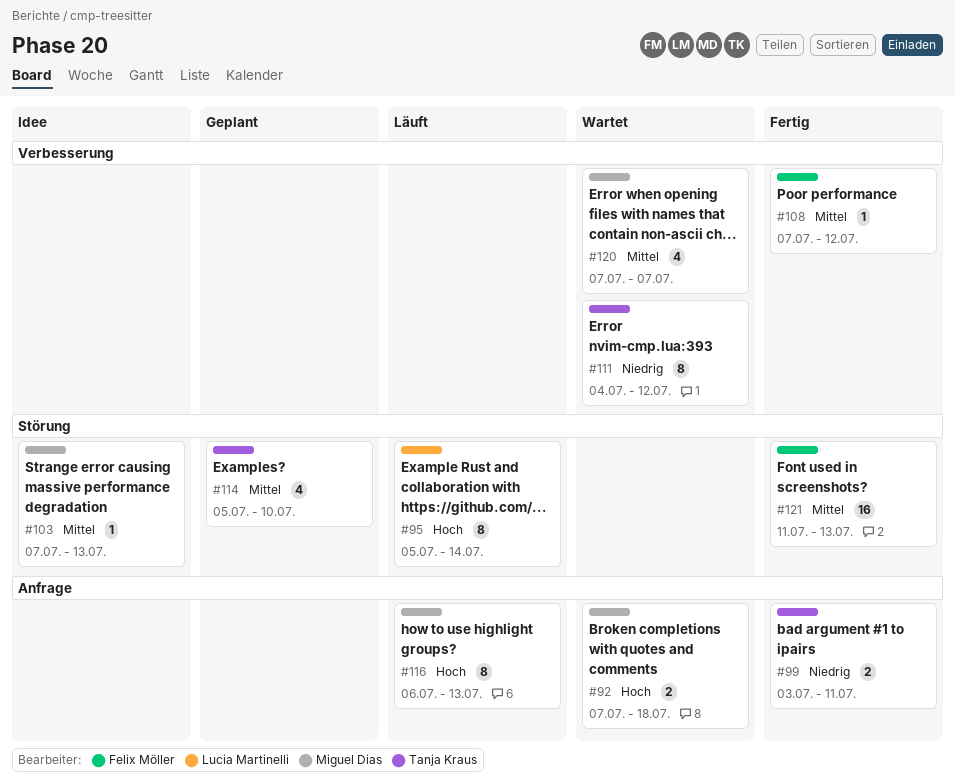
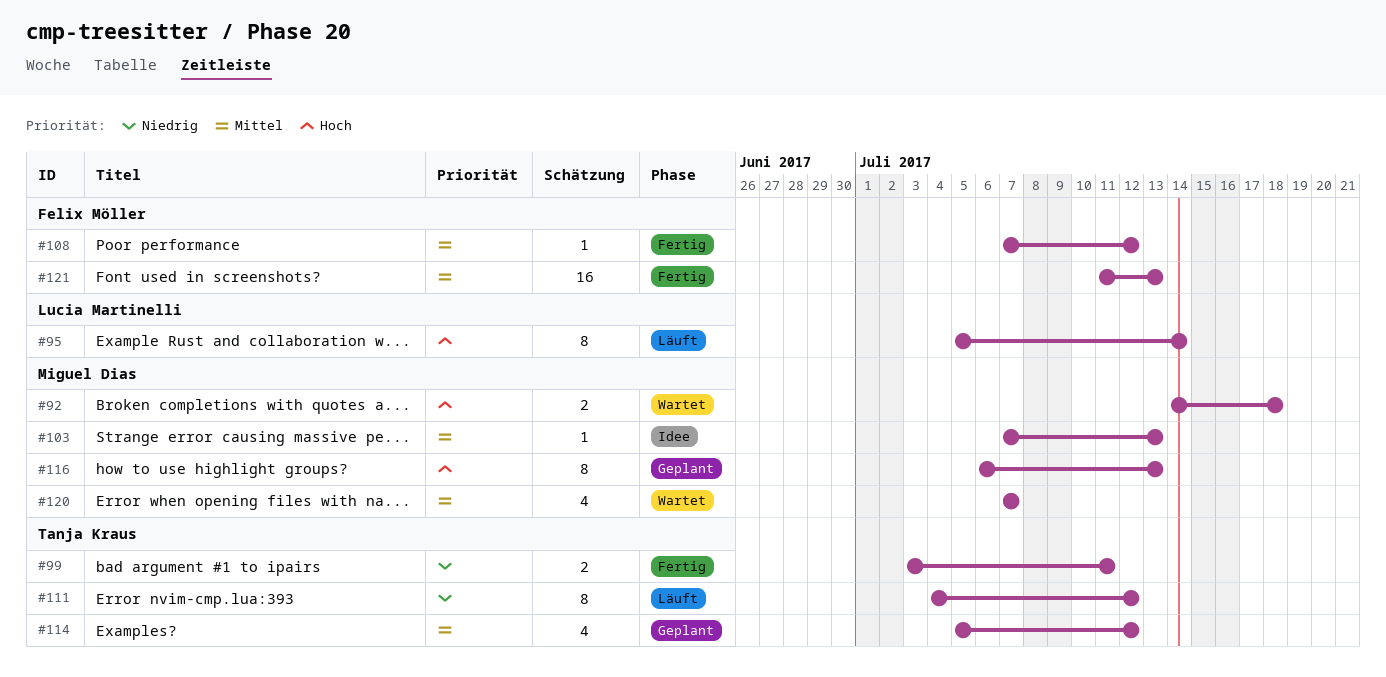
#92, start: Jul 7 -> Jul 14
#111, status: Wartet -> Läuft
#114, due: Jul 10 -> Jul 12
#116, status: Läuft -> Geplant

